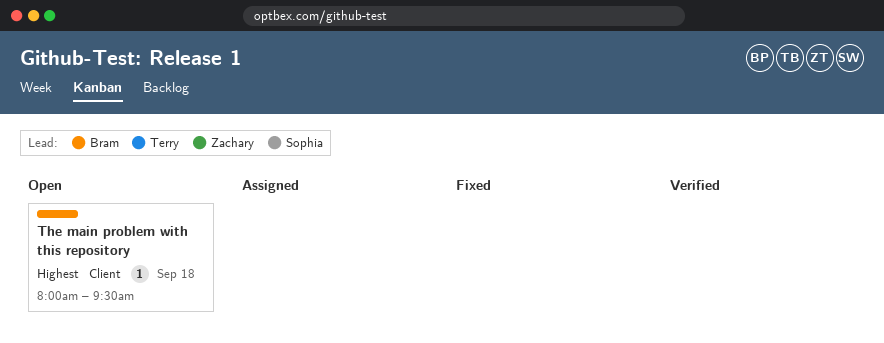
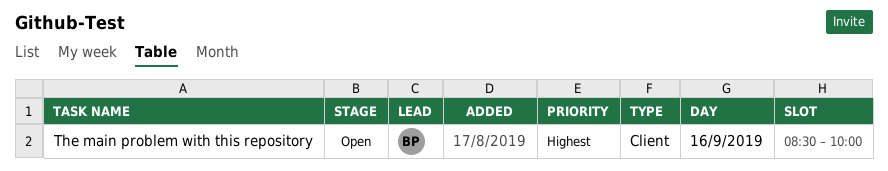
The main problem with this repository, day: Sep 18 -> Sep 16
The main problem with this repository, begins: 08:00 -> 08:30
The main problem with this repository, ends: 09:30 -> 10:00

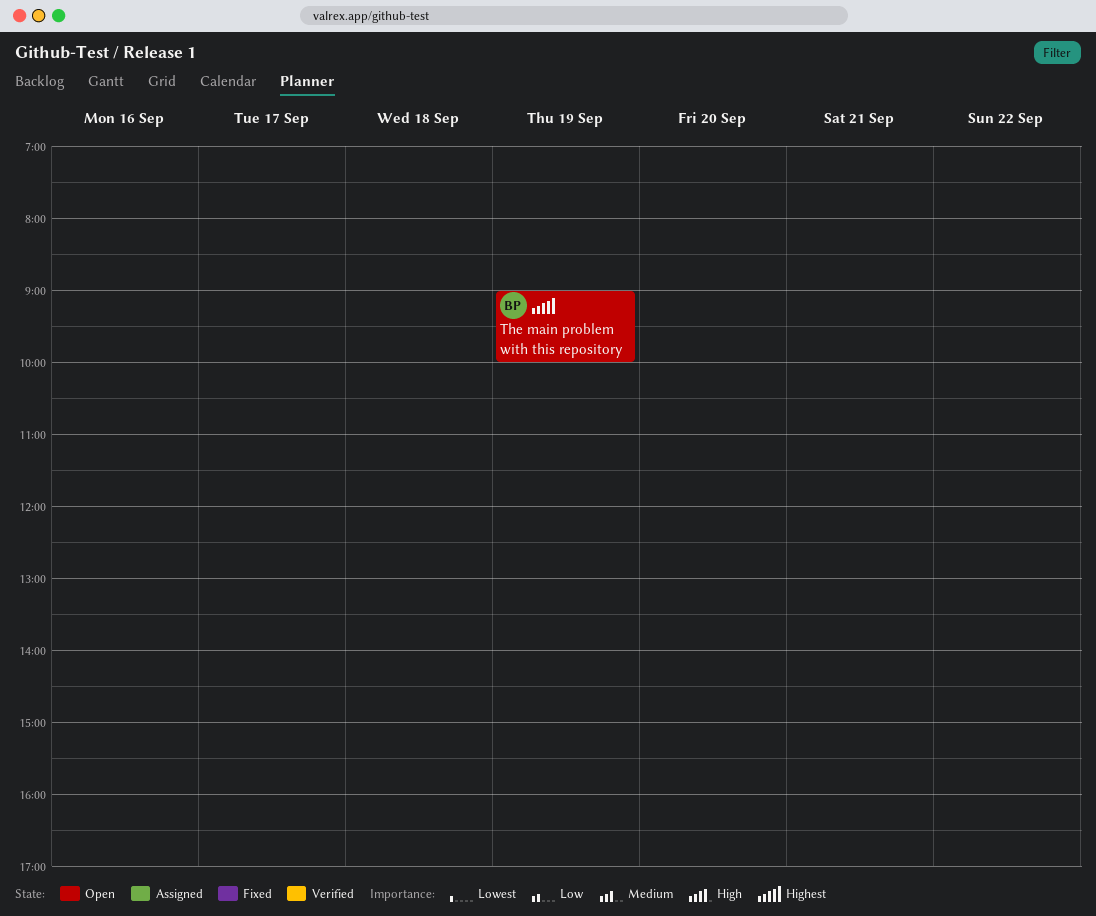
The main problem with this repository, day: Sep 16 -> Sep 19
The main problem with this repository, begins: 08:30 -> 09:00

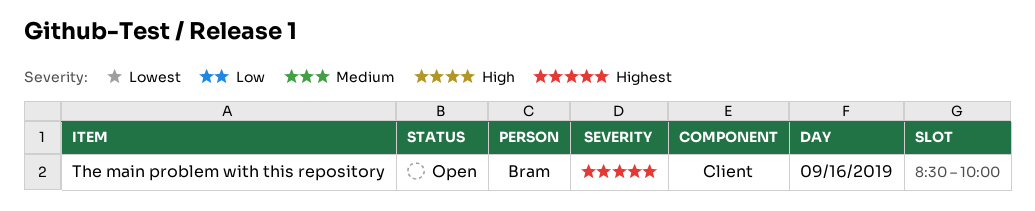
The main problem with this repository, day: Sep 19 -> Sep 16
The main problem with this repository, begins: 09:00 -> 08:30

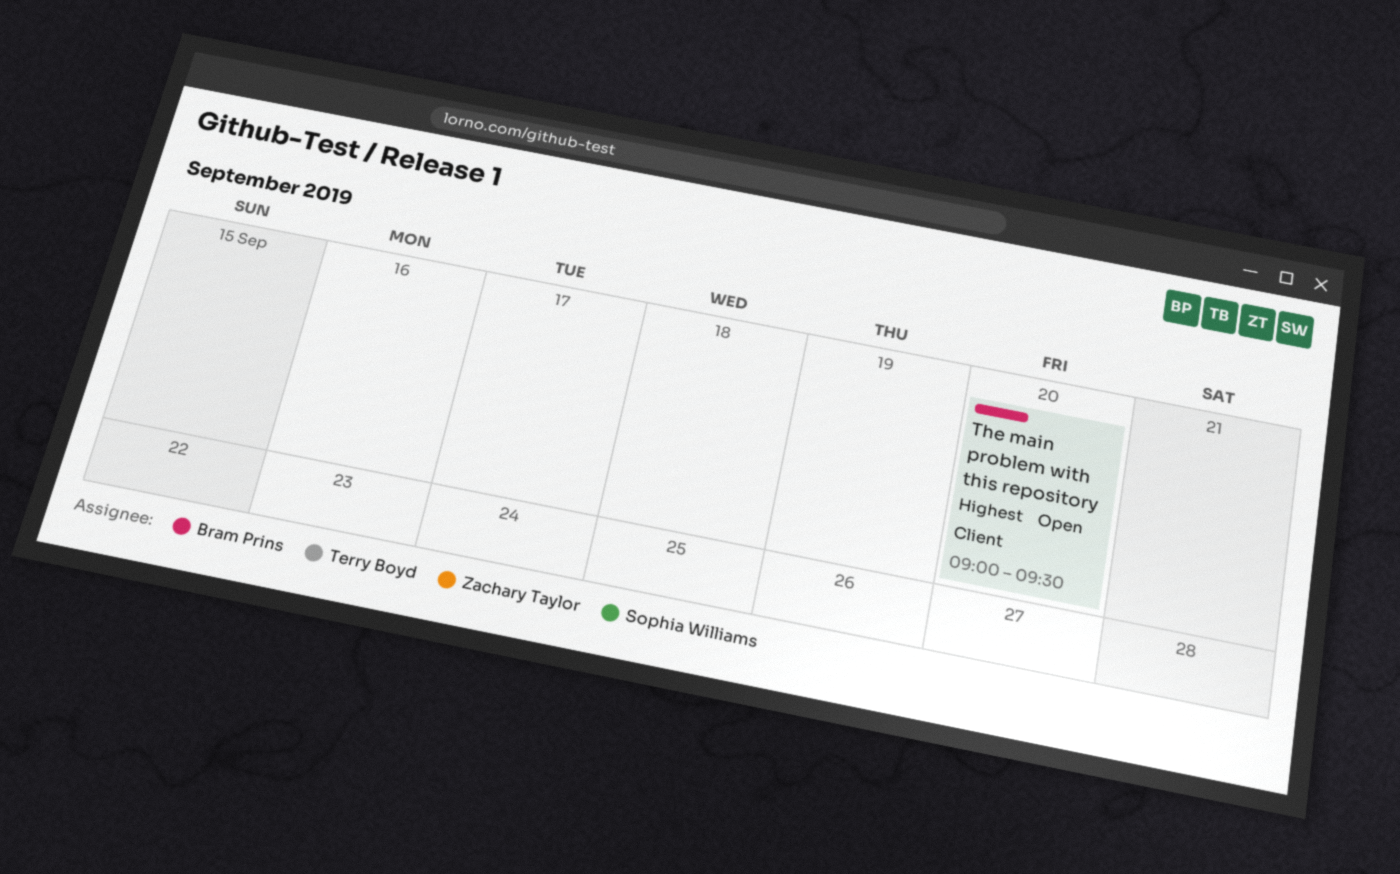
The main problem with this repository, day: Sep 16 -> Sep 20
The main problem with this repository, begins: 08:30 -> 09:00
The main problem with this repository, ends: 10:00 -> 09:30

